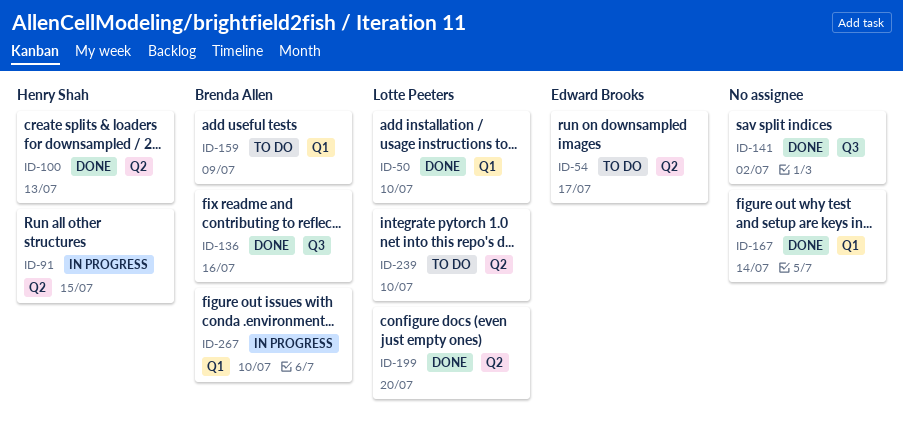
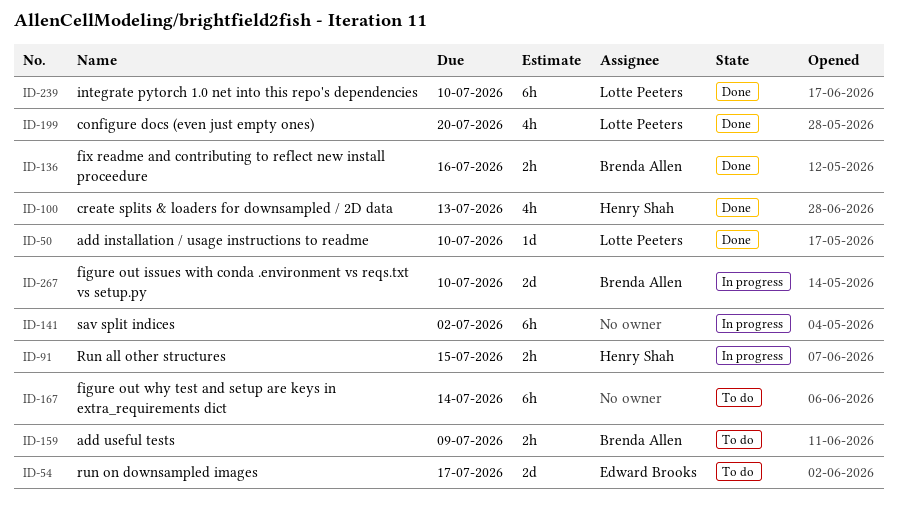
ID-141, status: Done -> In progress
ID-167, status: Done -> To do
ID-239, status: To do -> Done

